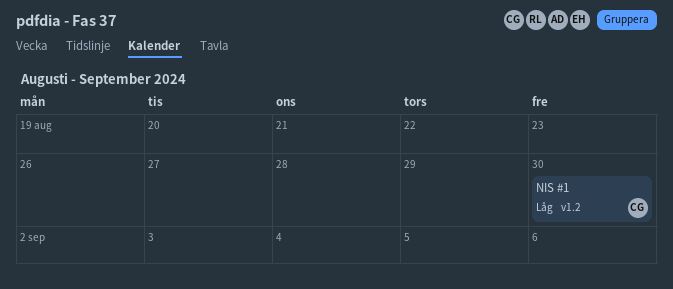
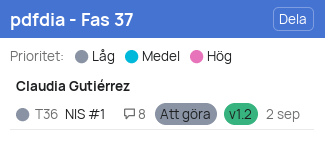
NIS #1, due: Aug 30 -> Sep 2

